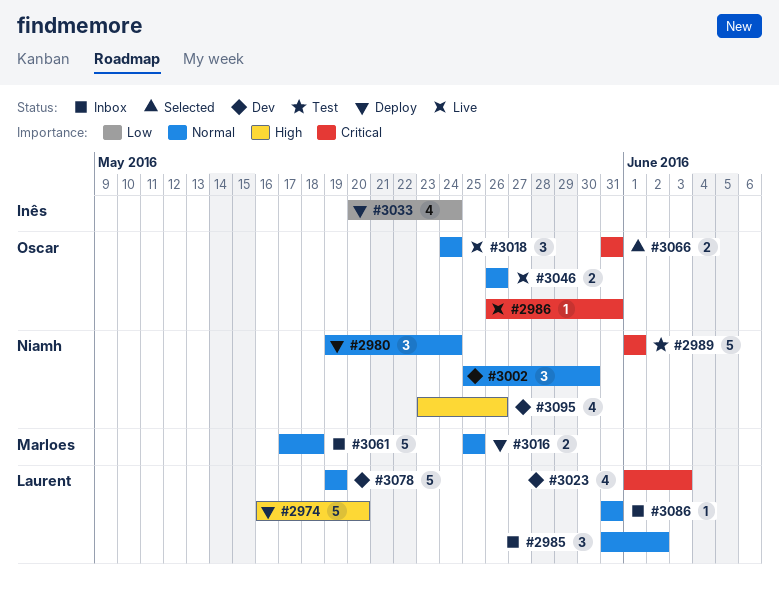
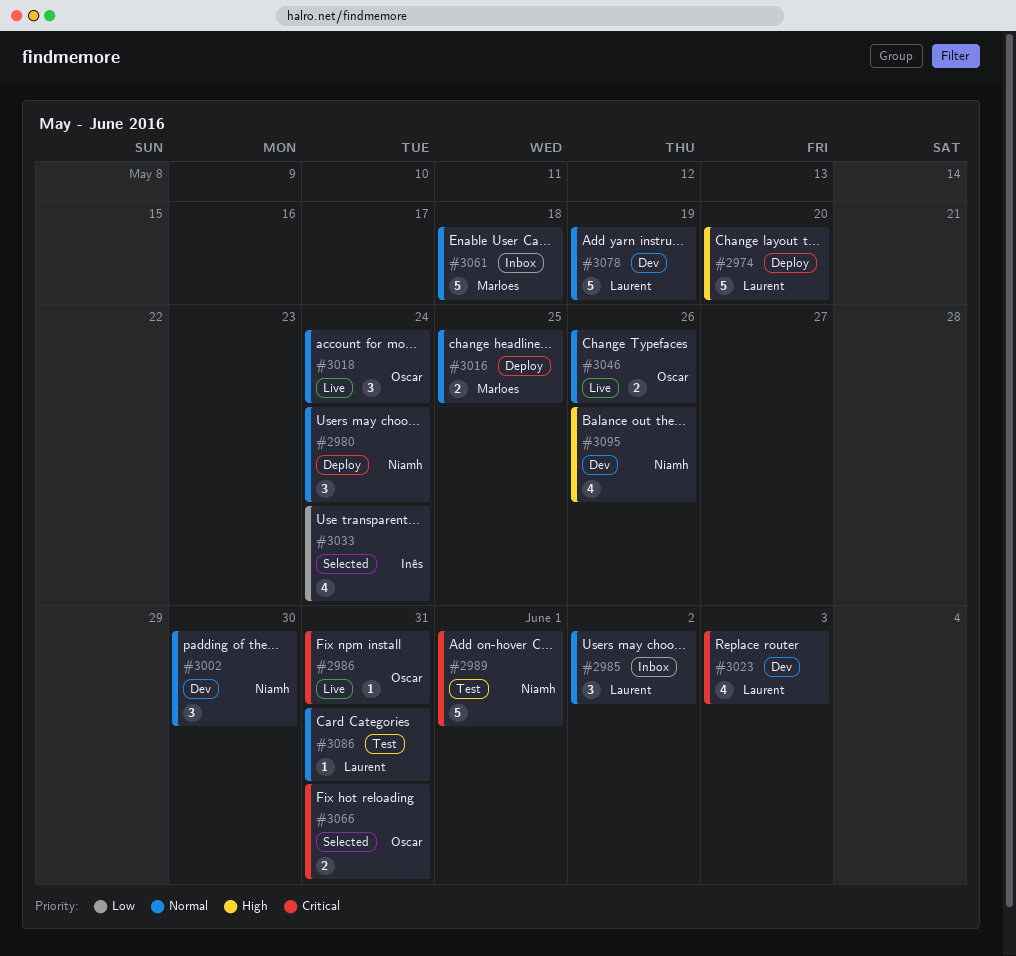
#3033, status: Deploy -> Selected
#3086, status: Inbox -> Test

